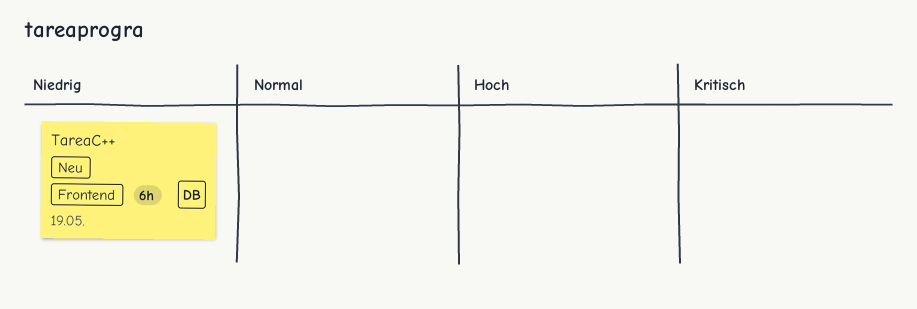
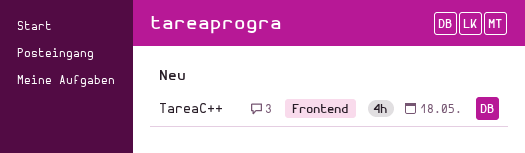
TareaC++, estimate: 6h -> 4h
TareaC++, due: May 19 -> May 18

